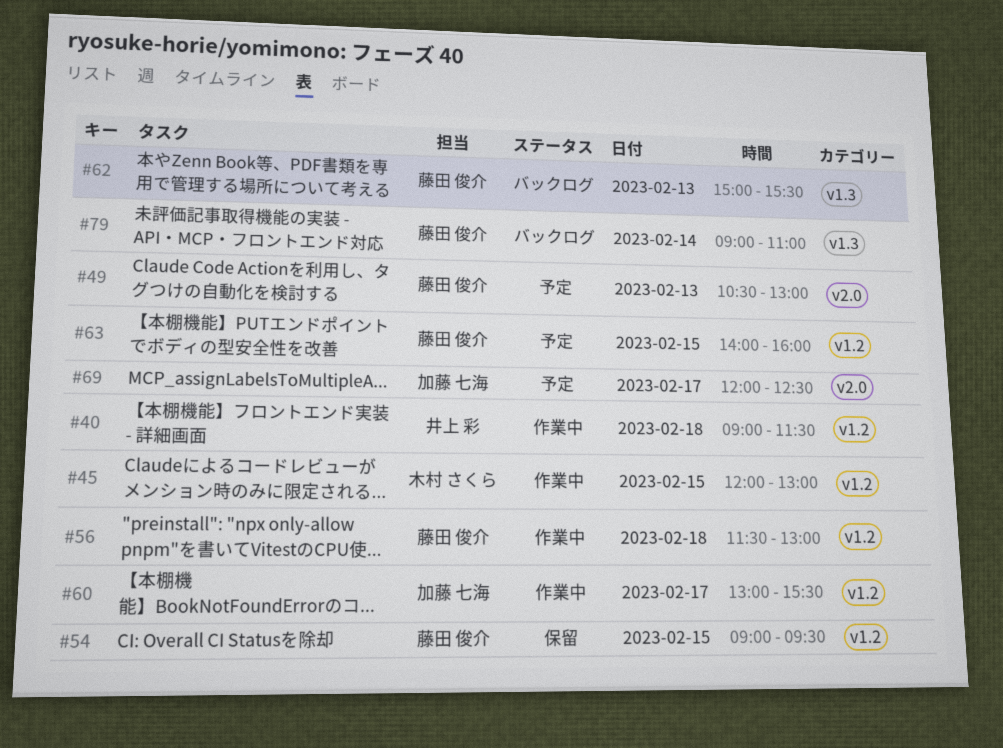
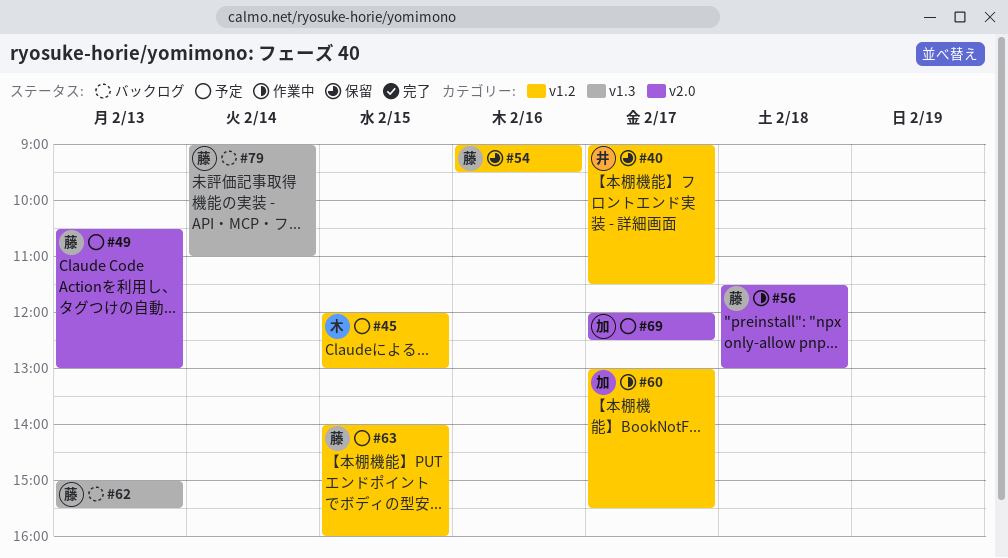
#40, status: 作業中 -> 保留
#40, day: Feb 18 -> Feb 17
#45, status: 作業中 -> 予定
#54, day: Feb 15 -> Feb 16
#56, label: v1.2 -> v2.0

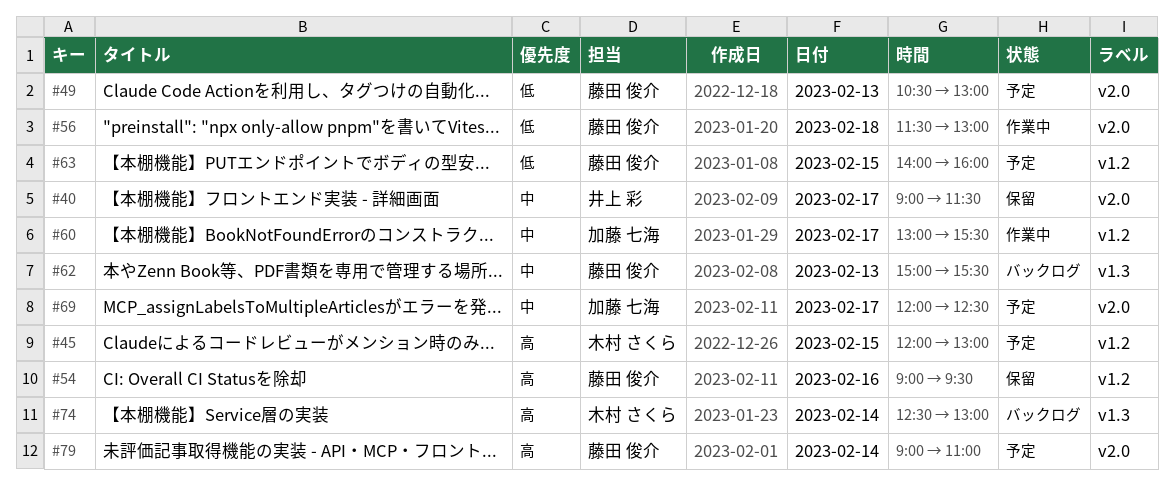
#40, label: v1.2 -> v2.0
#74: none -> present
#79, status: バックログ -> 予定
#79, label: v1.3 -> v2.0

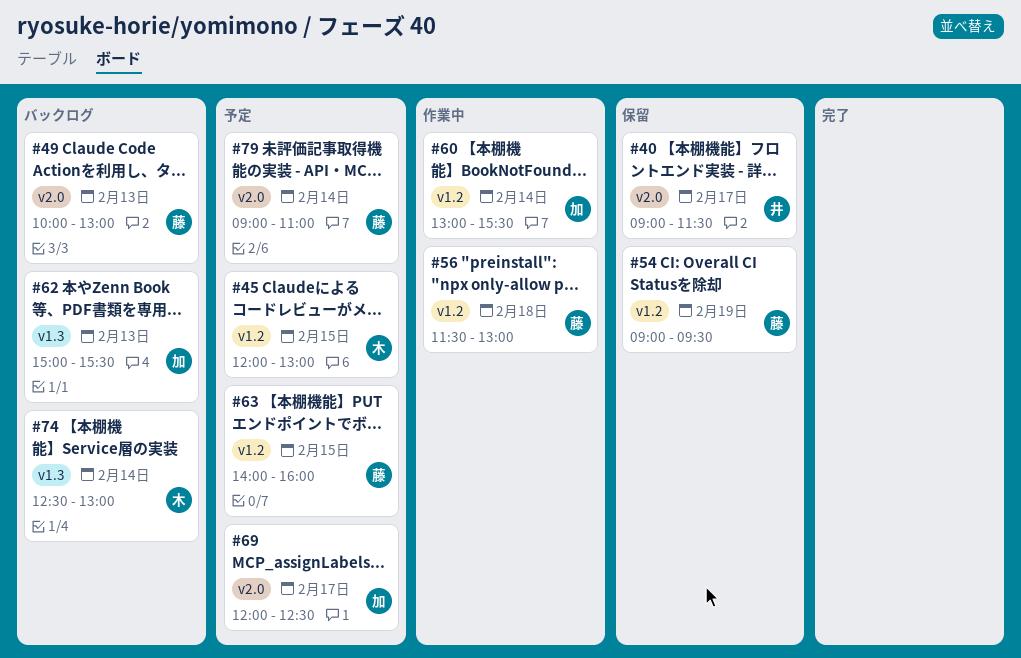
#49, status: 予定 -> バックログ
#49, begins: 10:30 -> 10:00
#54, day: Feb 16 -> Feb 19
#56, label: v2.0 -> v1.2
#60, day: Feb 17 -> Feb 14
#62, owner: 藤田 俊介 -> 加藤 七海

